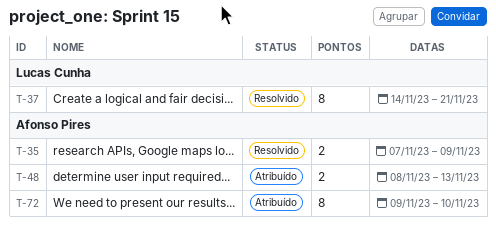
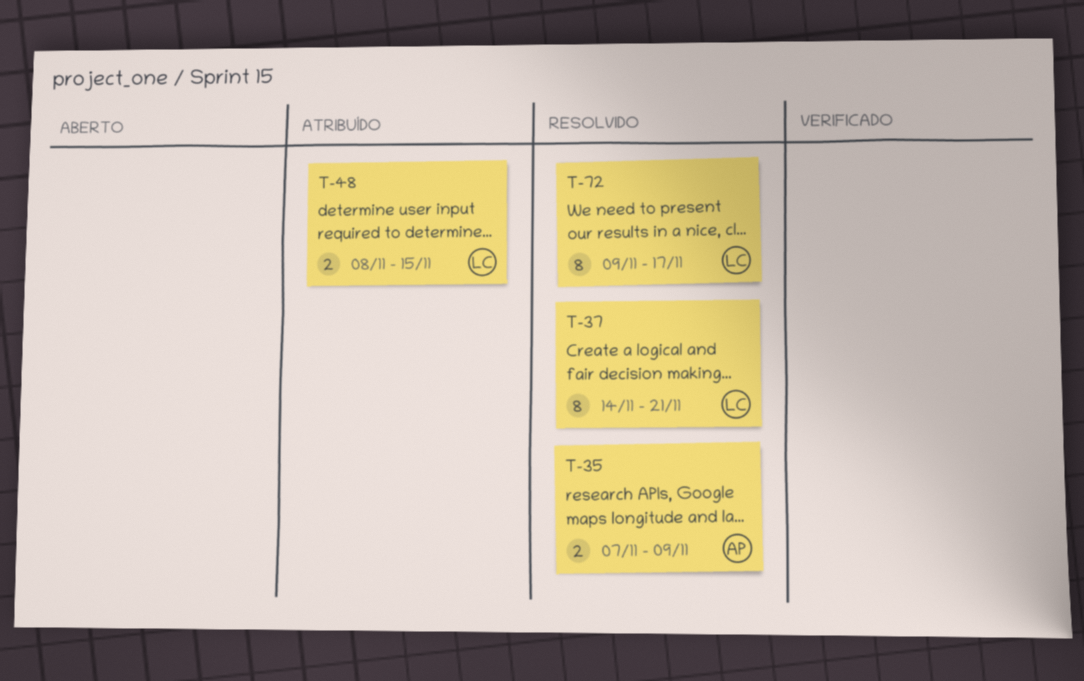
T-48, owner: Afonso Pires -> Lucas Cunha
T-48, due: Nov 13 -> Nov 15
T-72, status: Atribuído -> Resolvido
T-72, owner: Afonso Pires -> Lucas Cunha
T-72, due: Nov 10 -> Nov 17

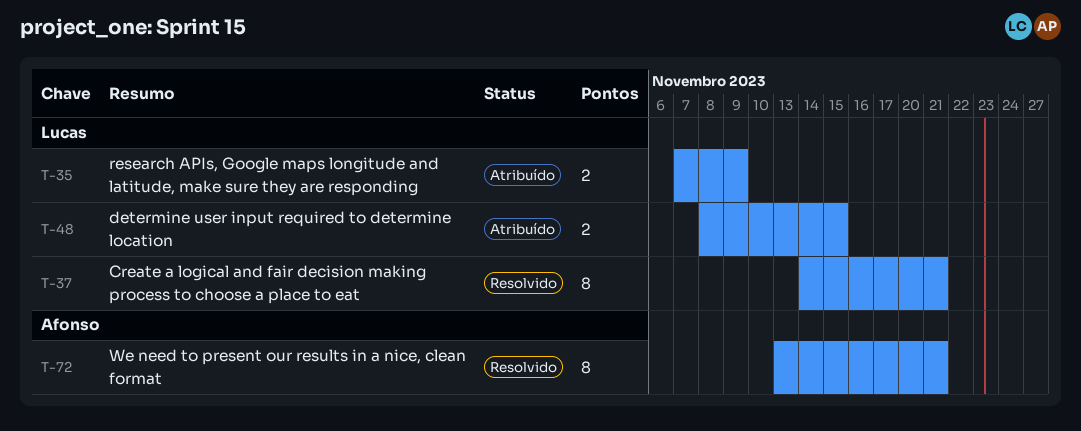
T-35, status: Resolvido -> Atribuído
T-35, owner: Afonso -> Lucas
T-72, owner: Lucas -> Afonso
T-72, start: Nov 9 -> Nov 13
T-72, due: Nov 17 -> Nov 21

